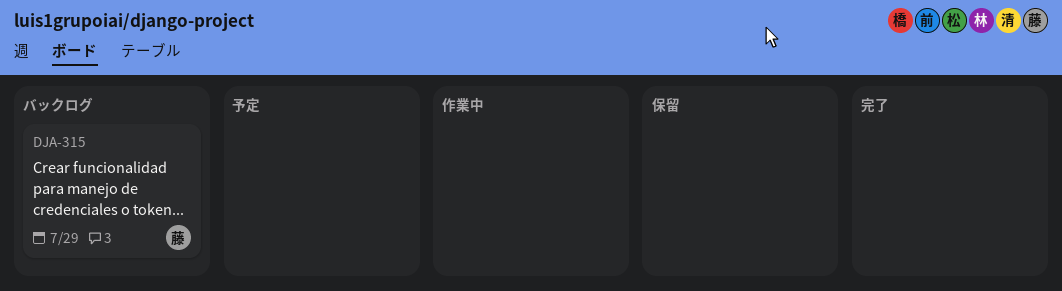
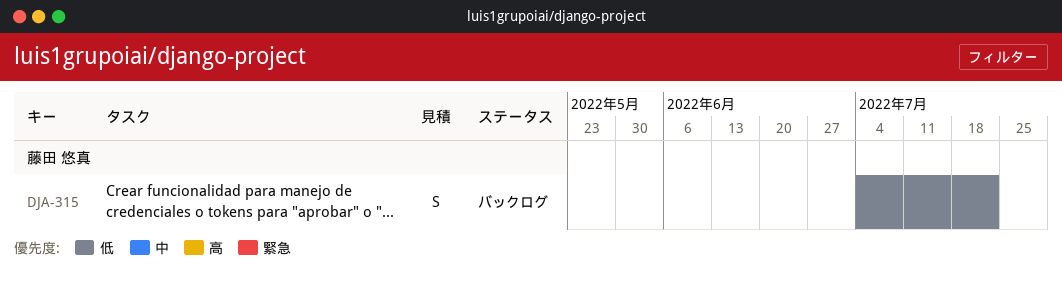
DJA-315, due: Jul 29 -> Jul 22

